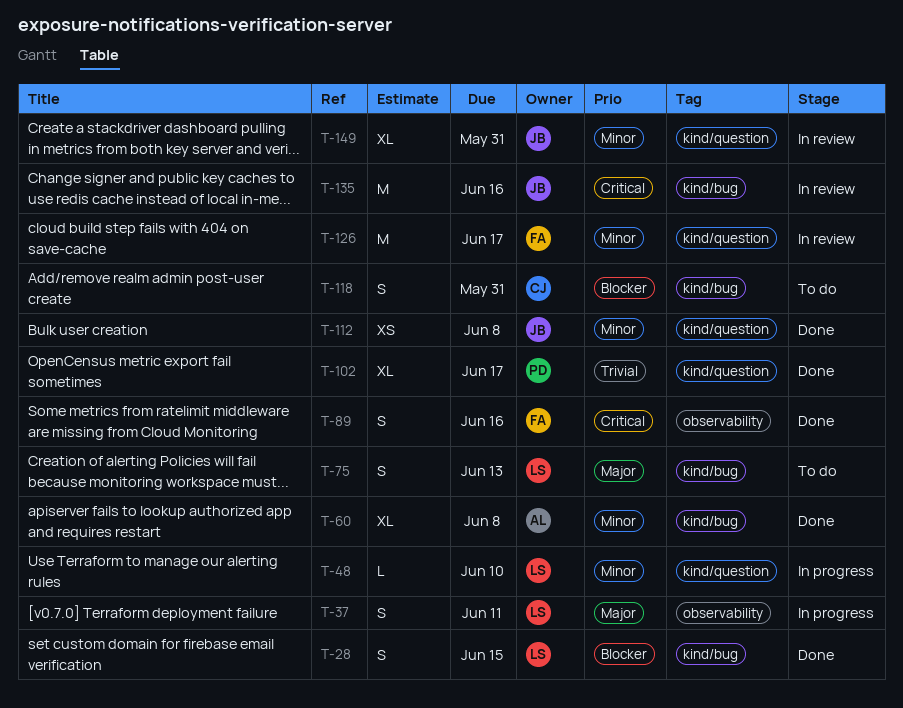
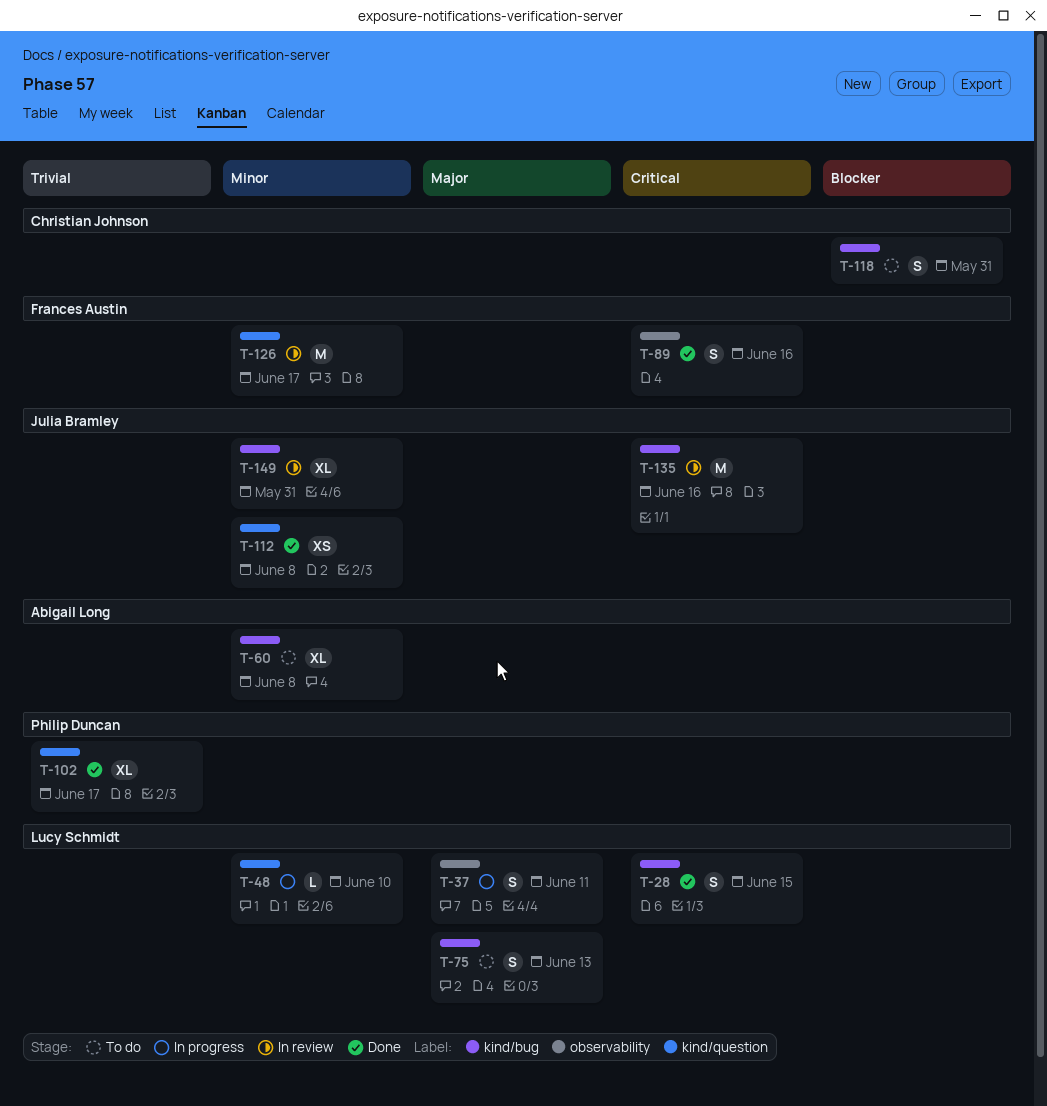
T-28, priority: Blocker -> Critical
T-60, status: Done -> To do
T-149, label: kind/question -> kind/bug

